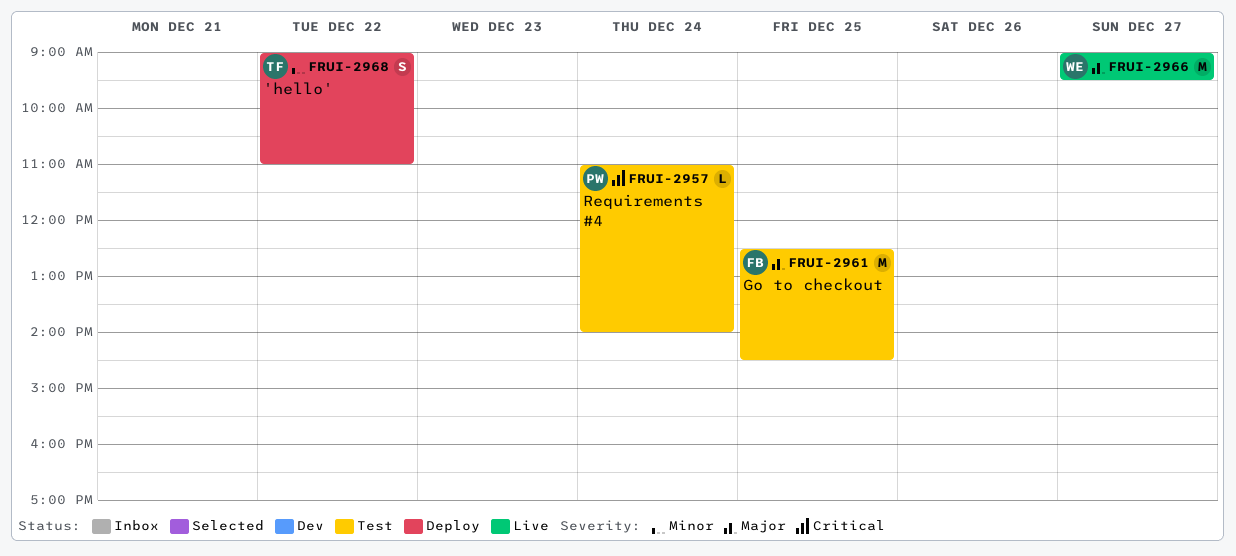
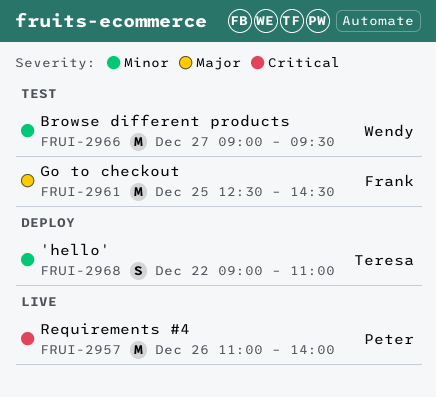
FRUI-2957, status: Test -> Live
FRUI-2957, estimate: L -> M
FRUI-2957, day: Dec 24 -> Dec 26
FRUI-2966, status: Live -> Test
FRUI-2966, priority: Major -> Minor

